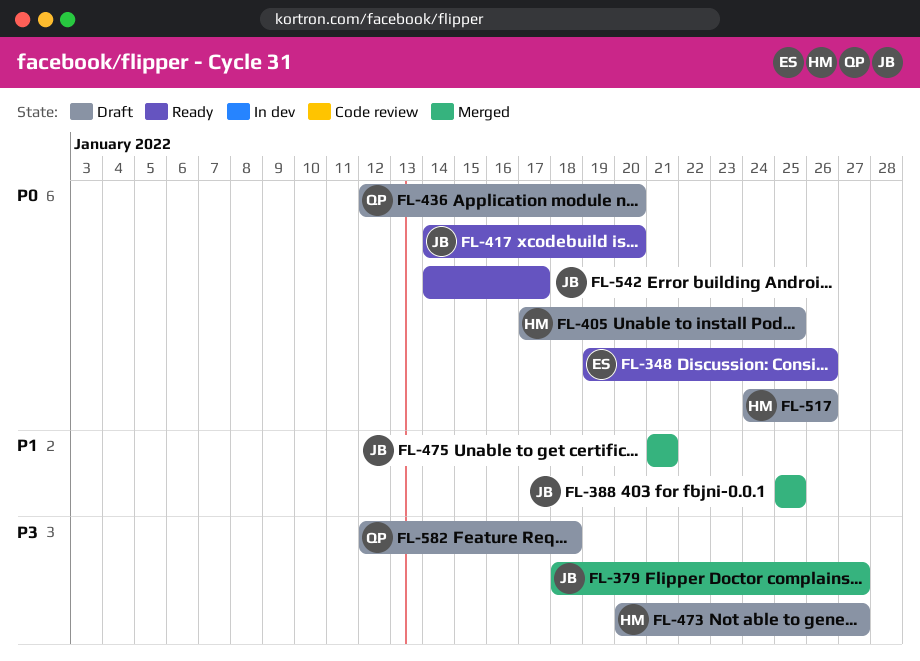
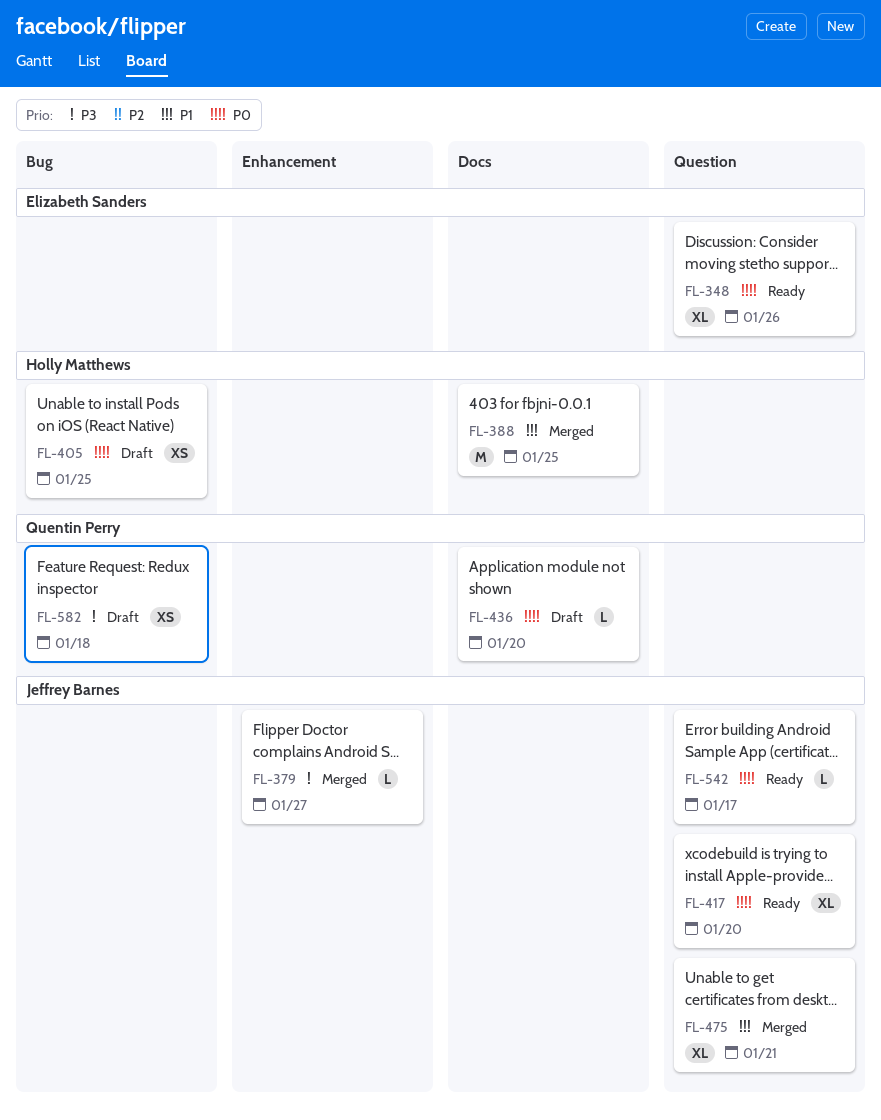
FL-388, owner: Jeffrey Barnes -> Holly Matthews
FL-473: present -> none
FL-517: present -> none

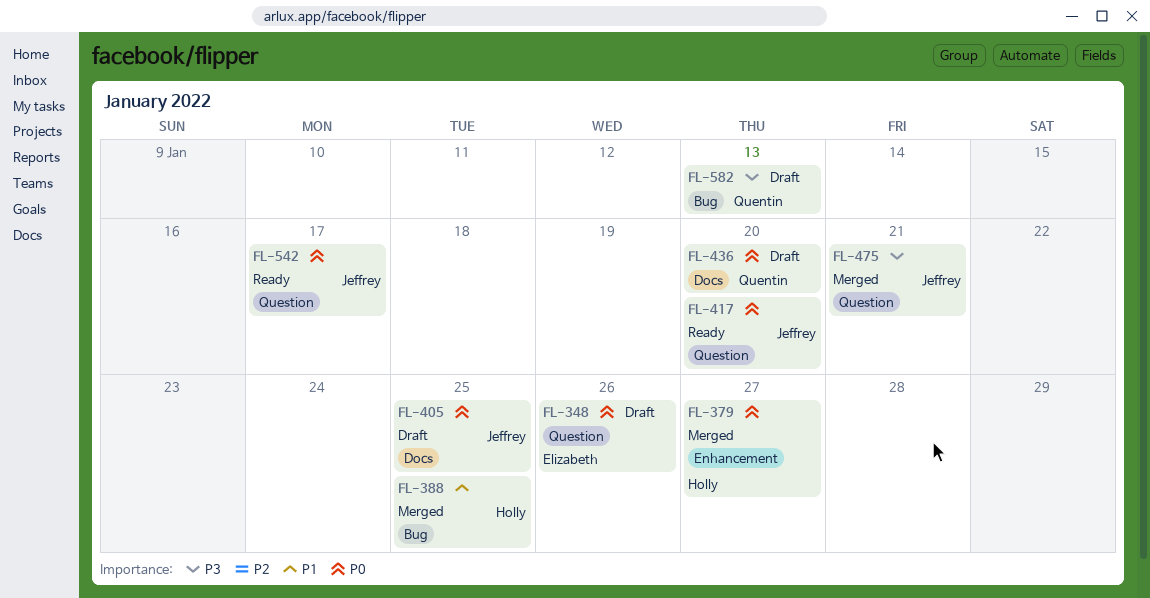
FL-348, status: Ready -> Draft
FL-379, owner: Jeffrey Barnes -> Holly Matthews
FL-379, priority: P3 -> P0
FL-388, label: Docs -> Bug
FL-405, owner: Holly Matthews -> Jeffrey Barnes
FL-405, label: Bug -> Docs
FL-475, priority: P1 -> P3
FL-582, due: Jan 18 -> Jan 13

